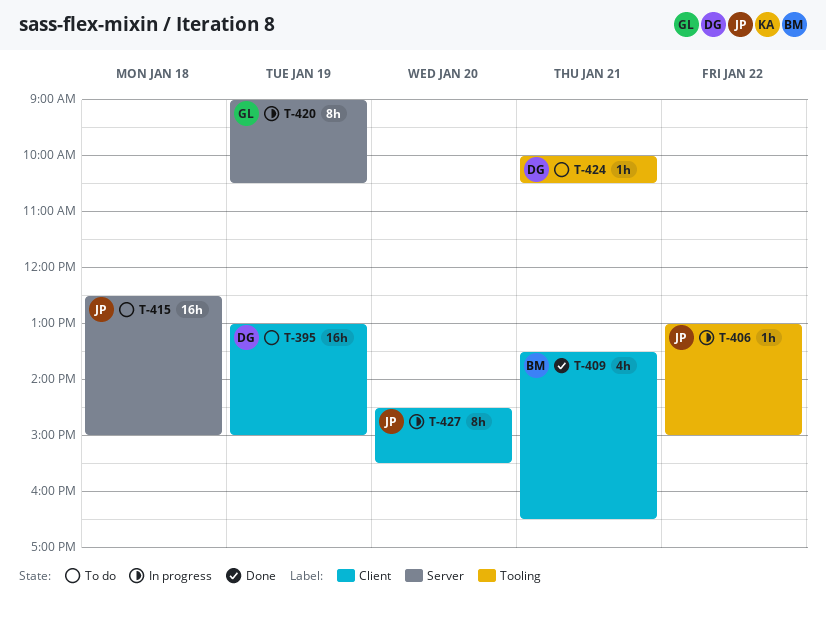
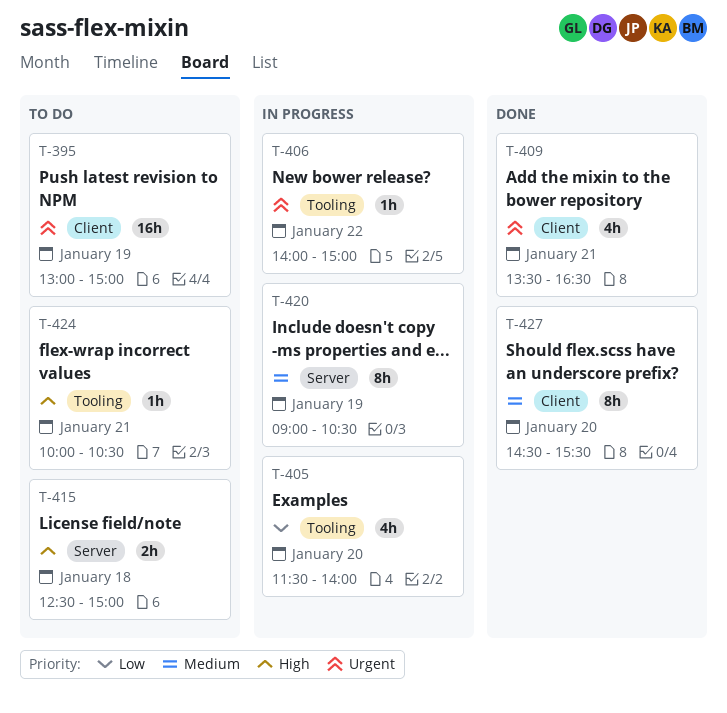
T-405: none -> present
T-406, begins: 13:00 -> 14:00
T-415, estimate: 16h -> 2h
T-427, status: In progress -> Done

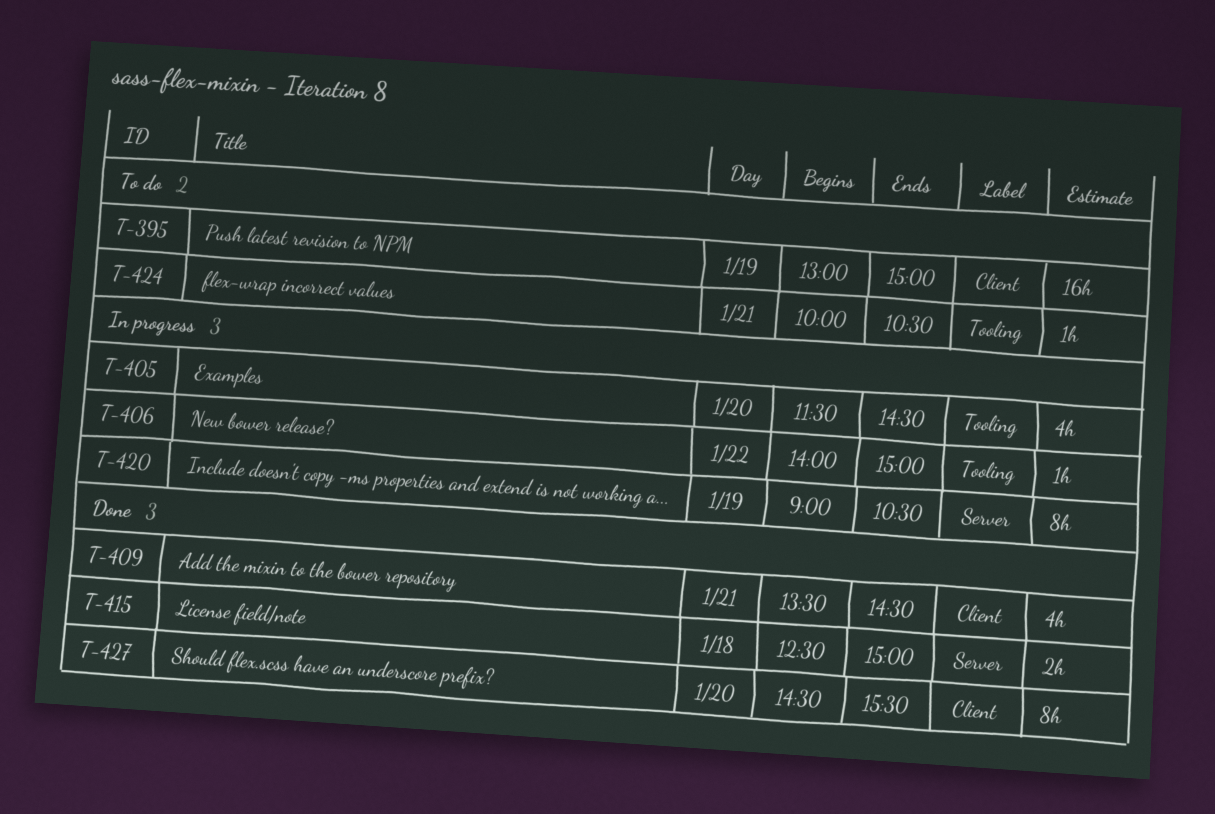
T-405, ends: 14:00 -> 14:30
T-409, ends: 16:30 -> 14:30
T-415, status: To do -> Done

